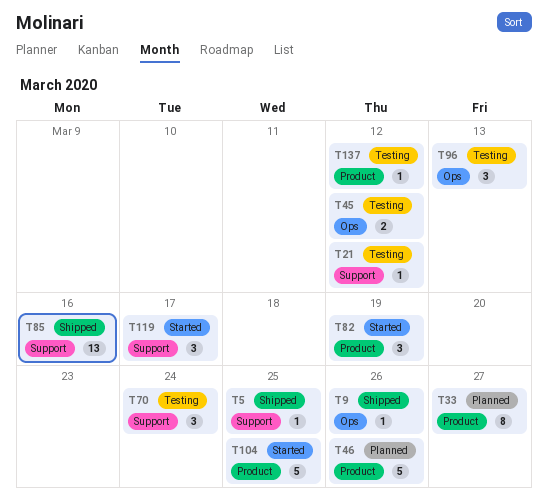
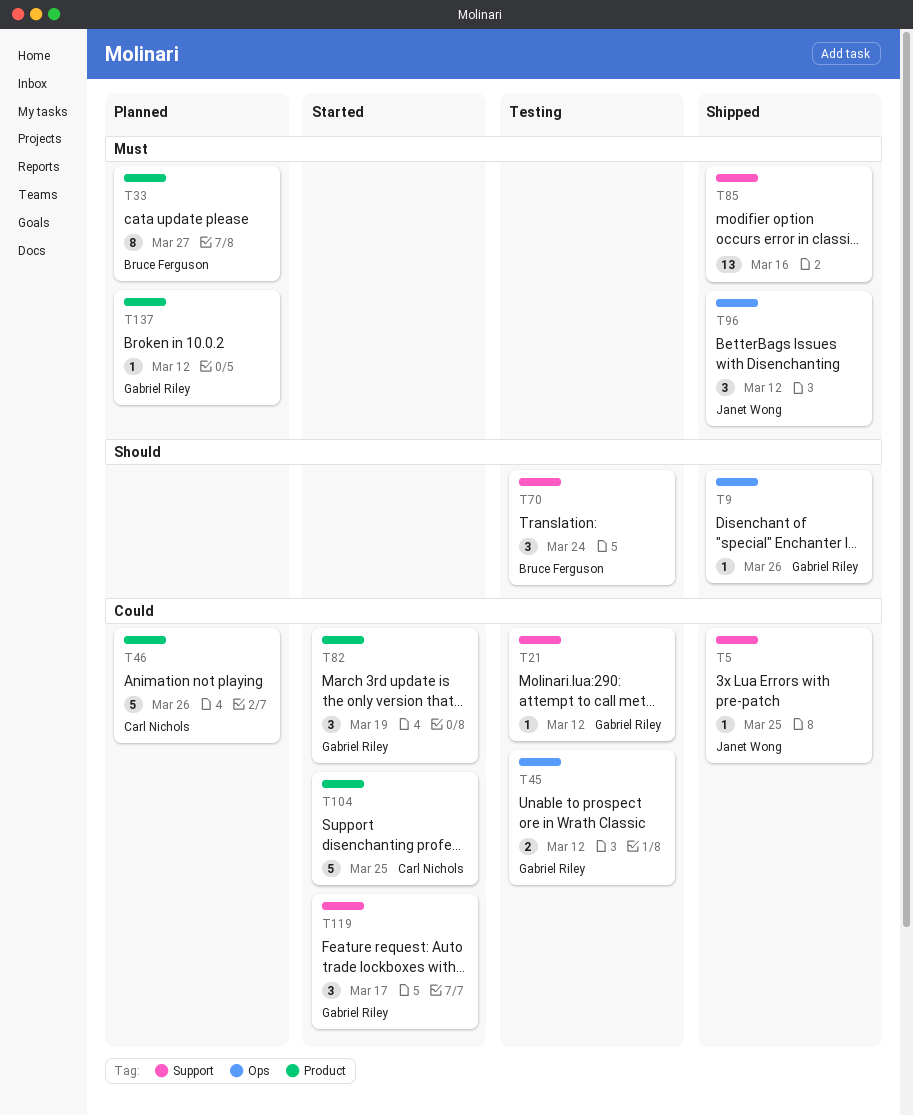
T96, status: Testing -> Shipped
T96, due: Mar 13 -> Mar 12
T137, status: Testing -> Planned

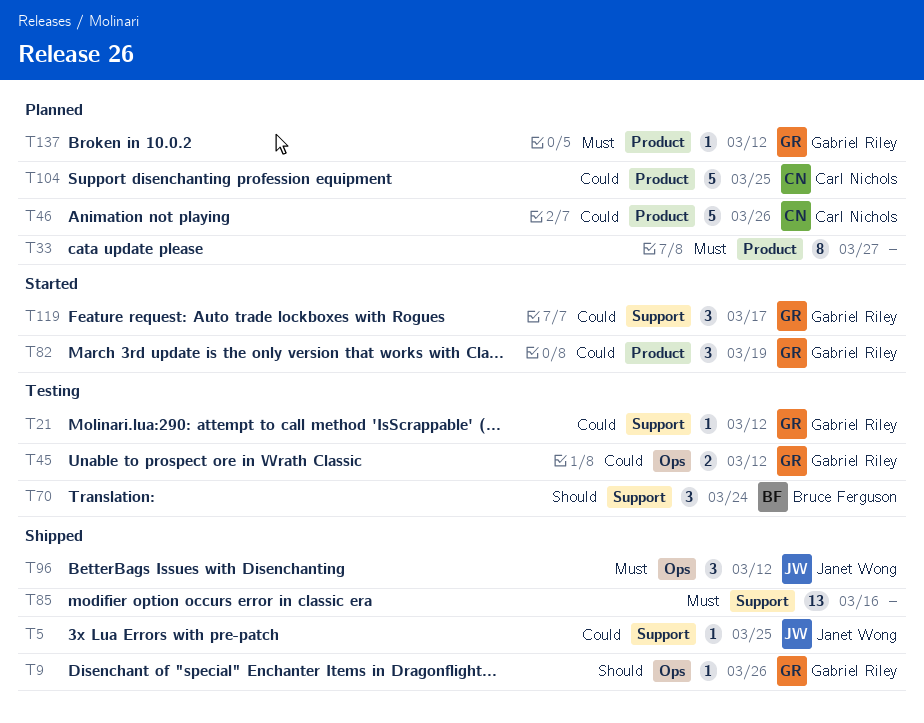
T33, owner: Bruce Ferguson -> none
T104, status: Started -> Planned

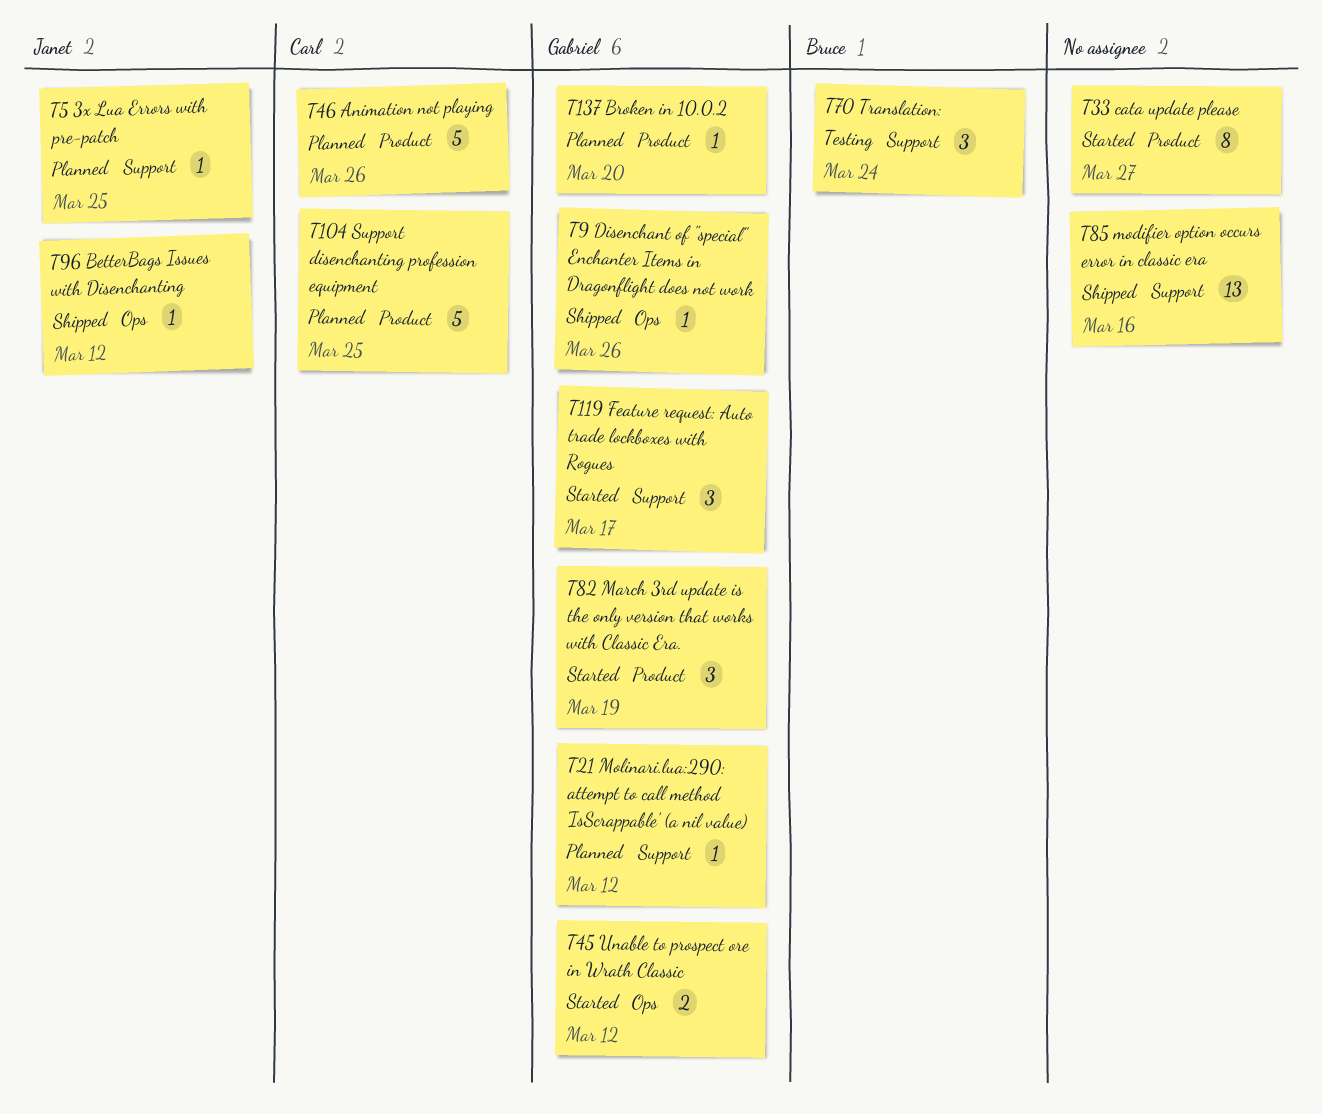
T5, status: Shipped -> Planned
T21, status: Testing -> Planned
T33, status: Planned -> Started
T45, status: Testing -> Started
T96, estimate: 3 -> 1
T137, due: Mar 12 -> Mar 20

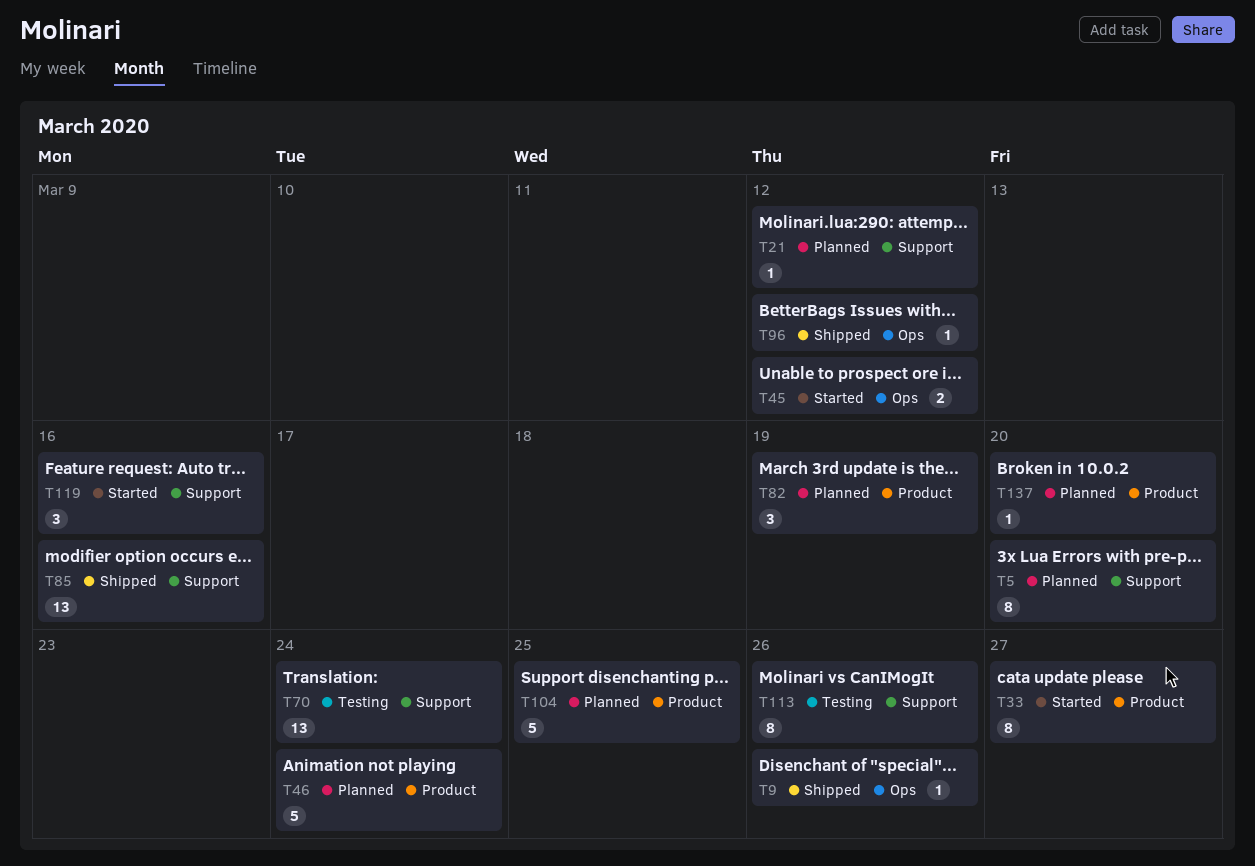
T5, estimate: 1 -> 8
T5, due: Mar 25 -> Mar 20
T46, due: Mar 26 -> Mar 24
T70, estimate: 3 -> 13
T82, status: Started -> Planned
T113: none -> present
T119, due: Mar 17 -> Mar 16

